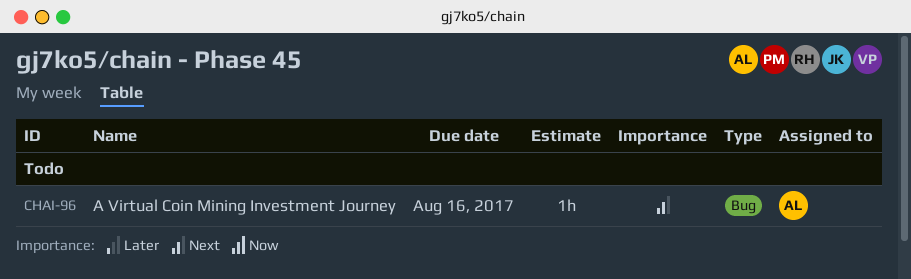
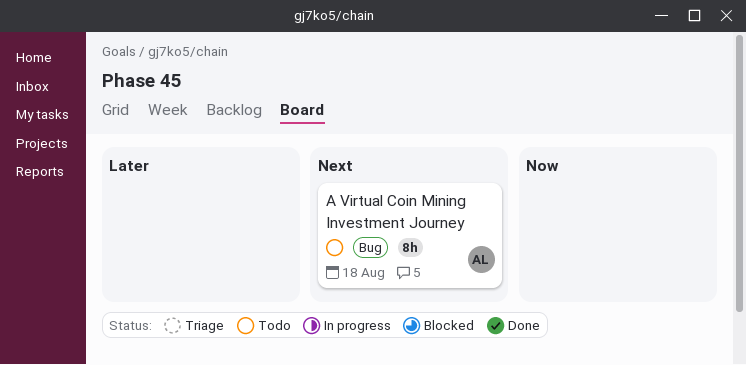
A Virtual Coin Mining Investment Journey, estimate: 1h -> 8h
A Virtual Coin Mining Investment Journey, due: Aug 16 -> Aug 18

